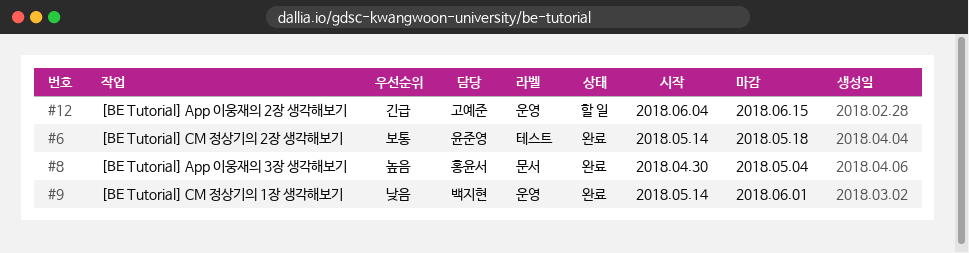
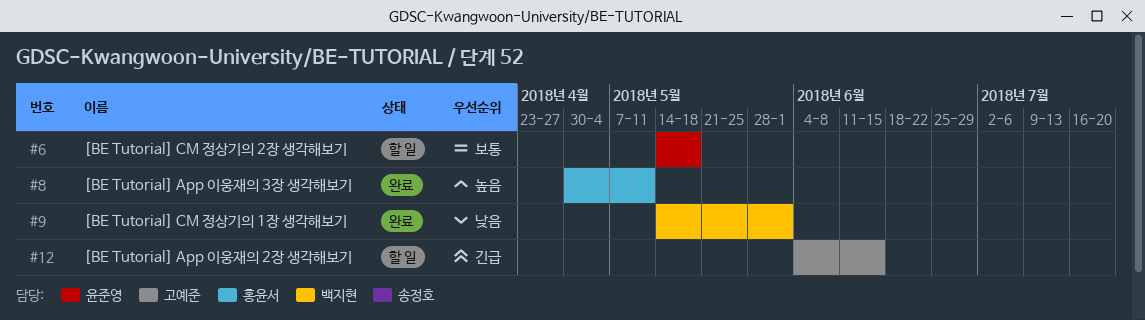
#6, status: 완료 -> 할 일
#8, due: May 4 -> May 11

